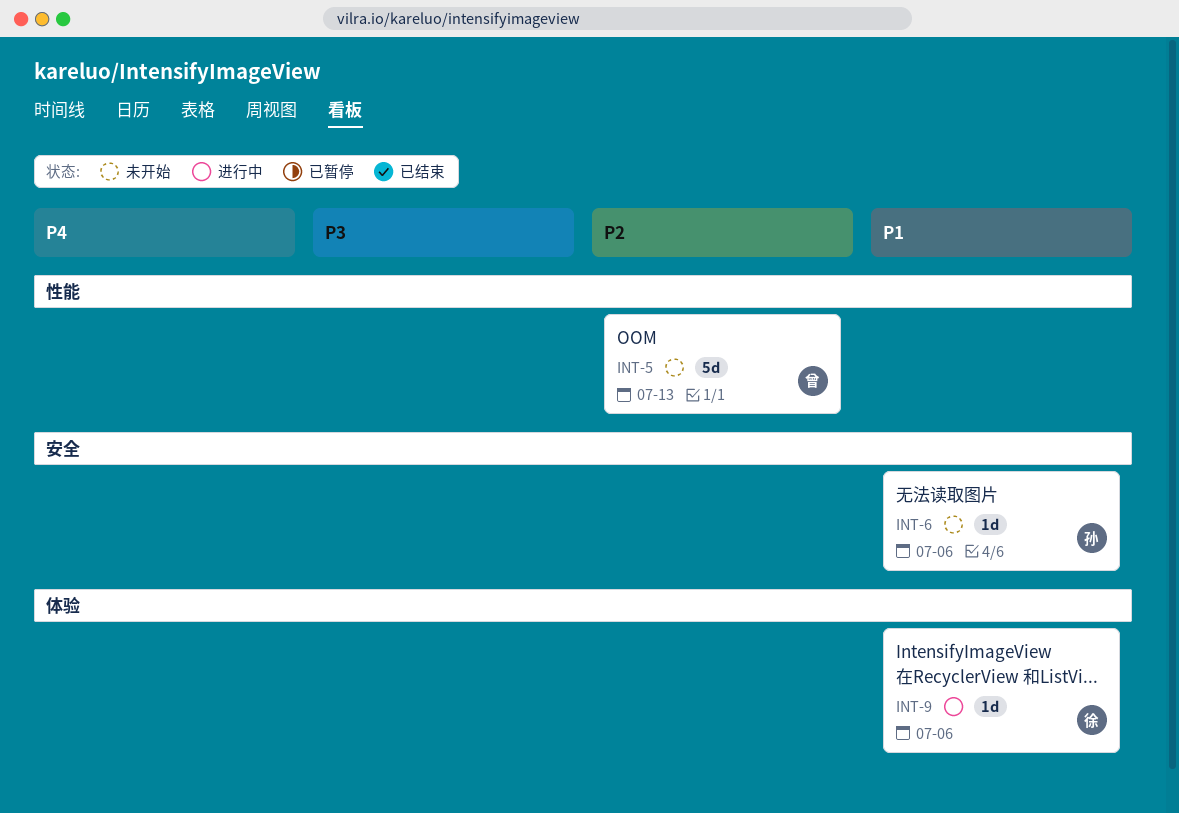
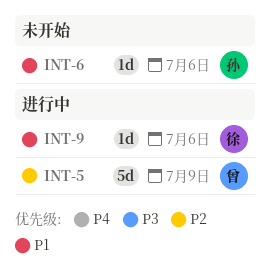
INT-5, status: 未开始 -> 进行中
INT-5, due: Jul 13 -> Jul 9

